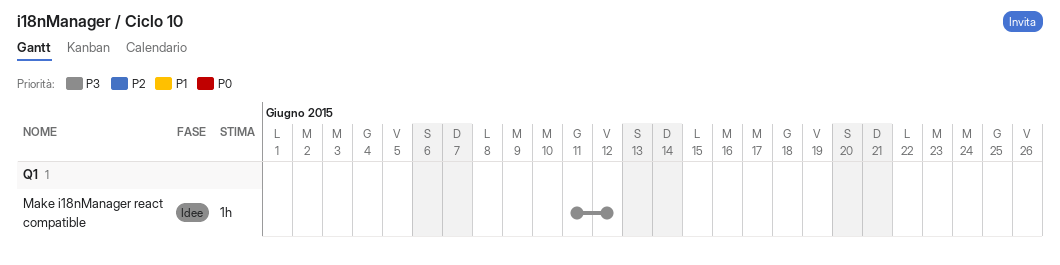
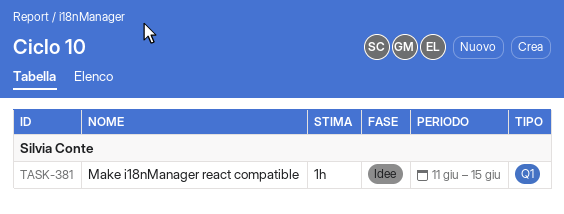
Make i18nManager react compatible, due: Jun 12 -> Jun 15

